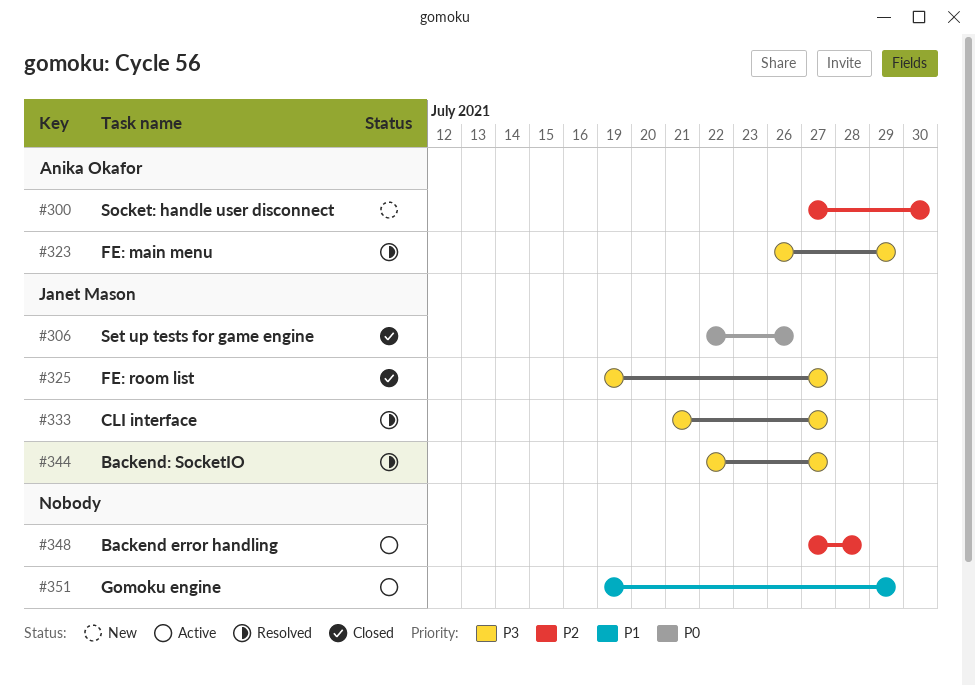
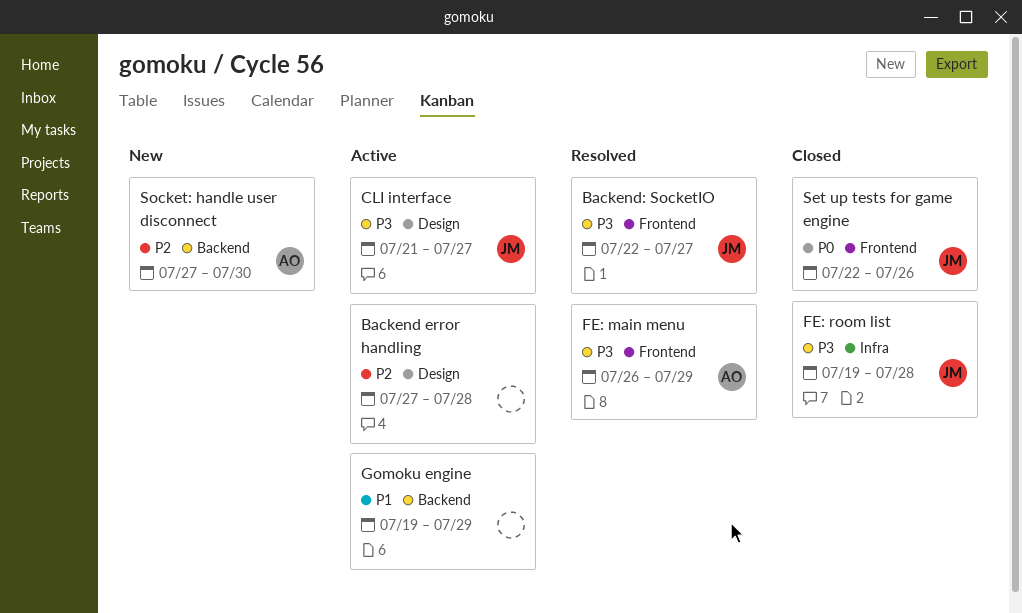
CLI interface, status: Resolved -> Active
FE: room list, due: Jul 27 -> Jul 28

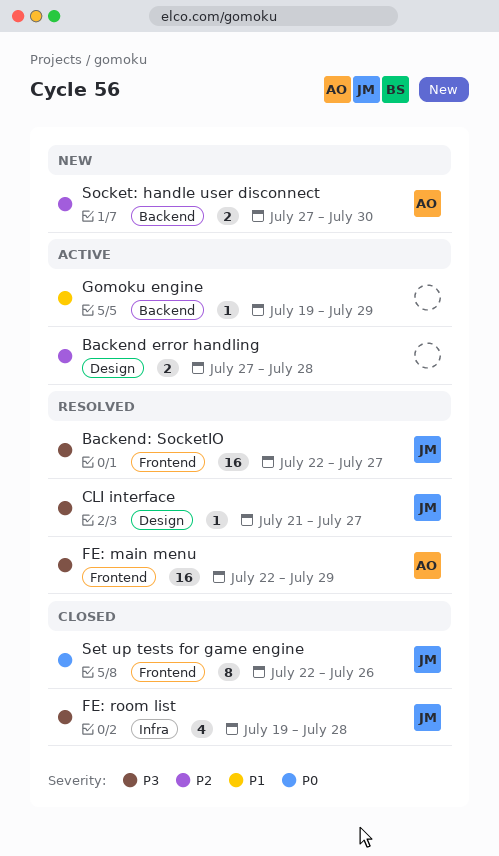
CLI interface, status: Active -> Resolved
FE: main menu, start: Jul 26 -> Jul 22

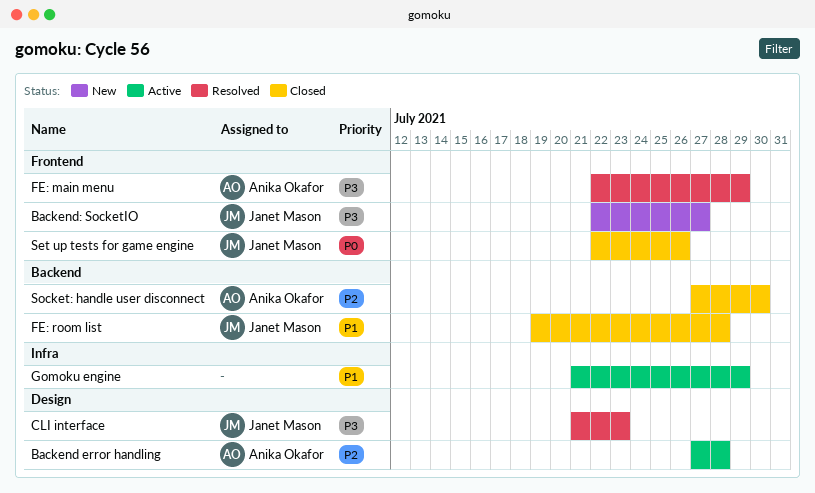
Backend error handling, owner: none -> Anika Okafor
Backend: SocketIO, status: Resolved -> New
CLI interface, due: Jul 27 -> Jul 23
FE: room list, priority: P3 -> P1
FE: room list, label: Infra -> Backend
Gomoku engine, label: Backend -> Infra
Gomoku engine, start: Jul 19 -> Jul 21
Socket: handle user disconnect, status: New -> Closed

